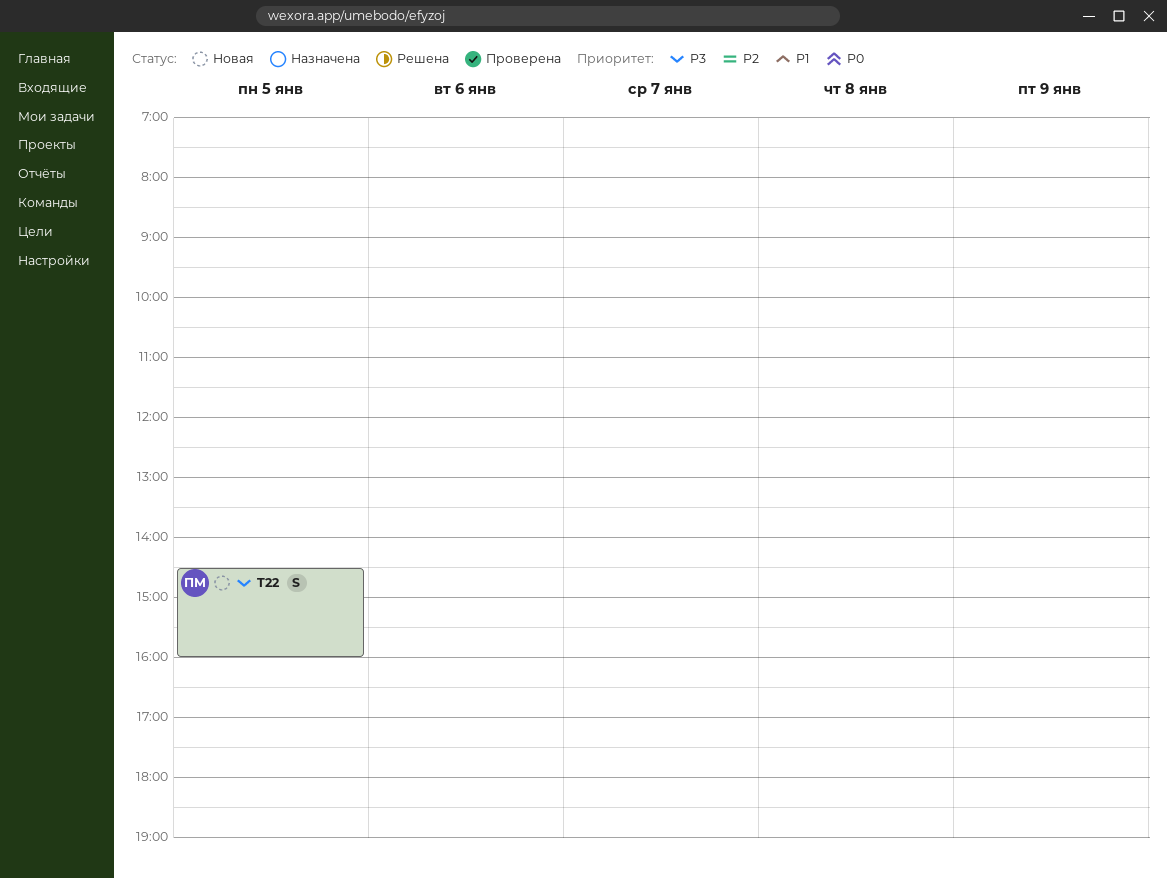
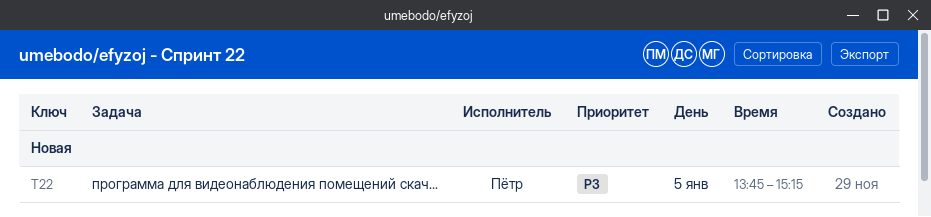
T22, begins: 14:30 -> 13:45
T22, ends: 16:00 -> 15:15

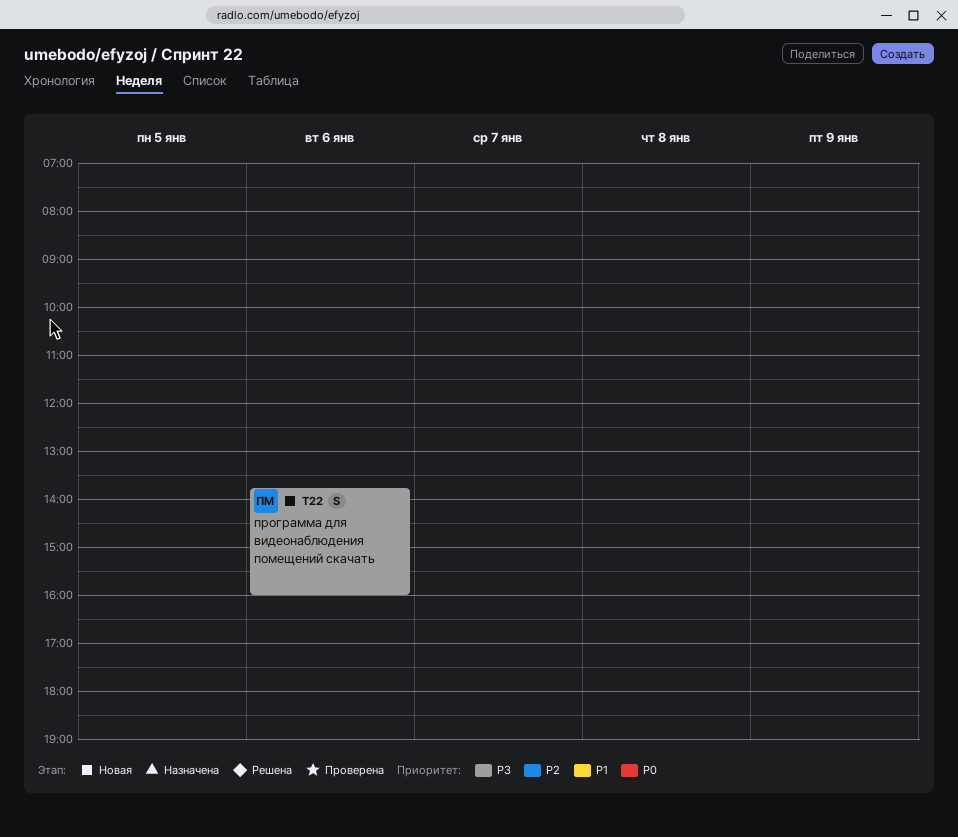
T22, day: Jan 5 -> Jan 6
T22, ends: 15:15 -> 16:00

